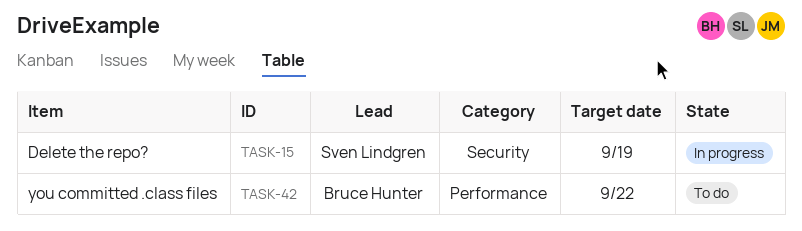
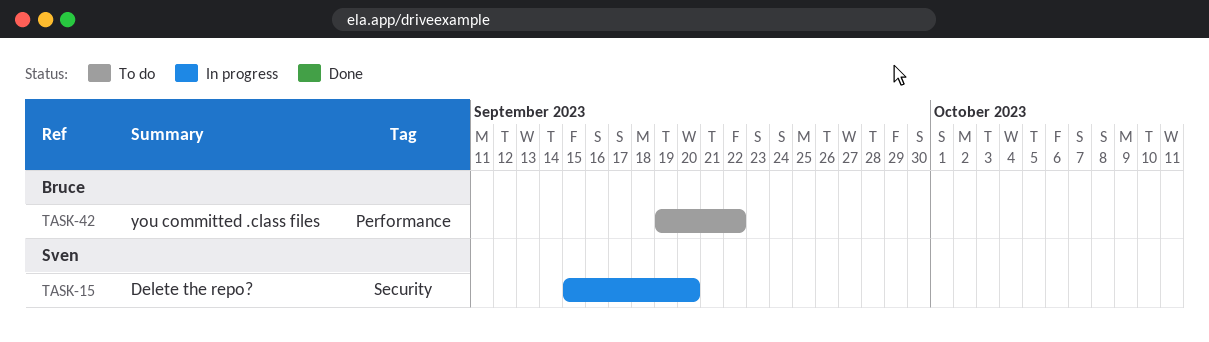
TASK-15, due: Sep 19 -> Sep 20

